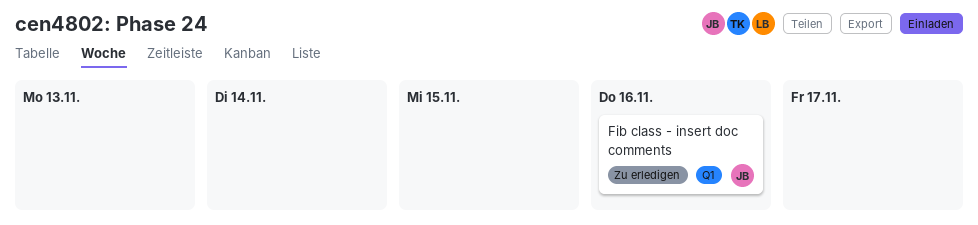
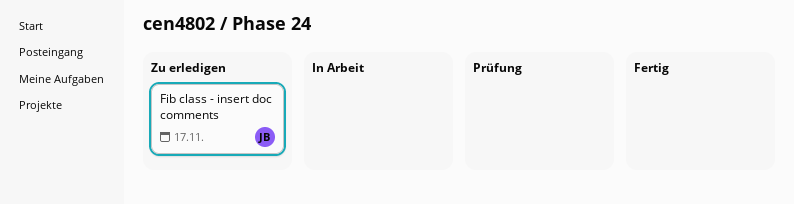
Fib class - insert doc comments, due: Nov 16 -> Nov 17

